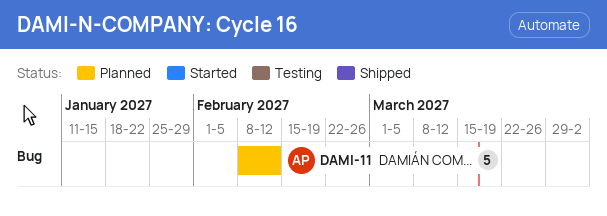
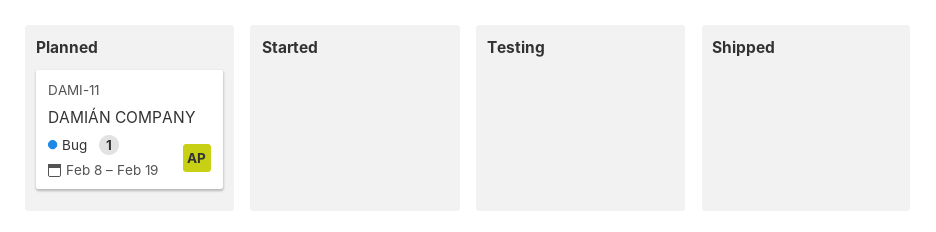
DAMI-11, estimate: 5 -> 1
DAMI-11, due: Feb 12 -> Feb 19

